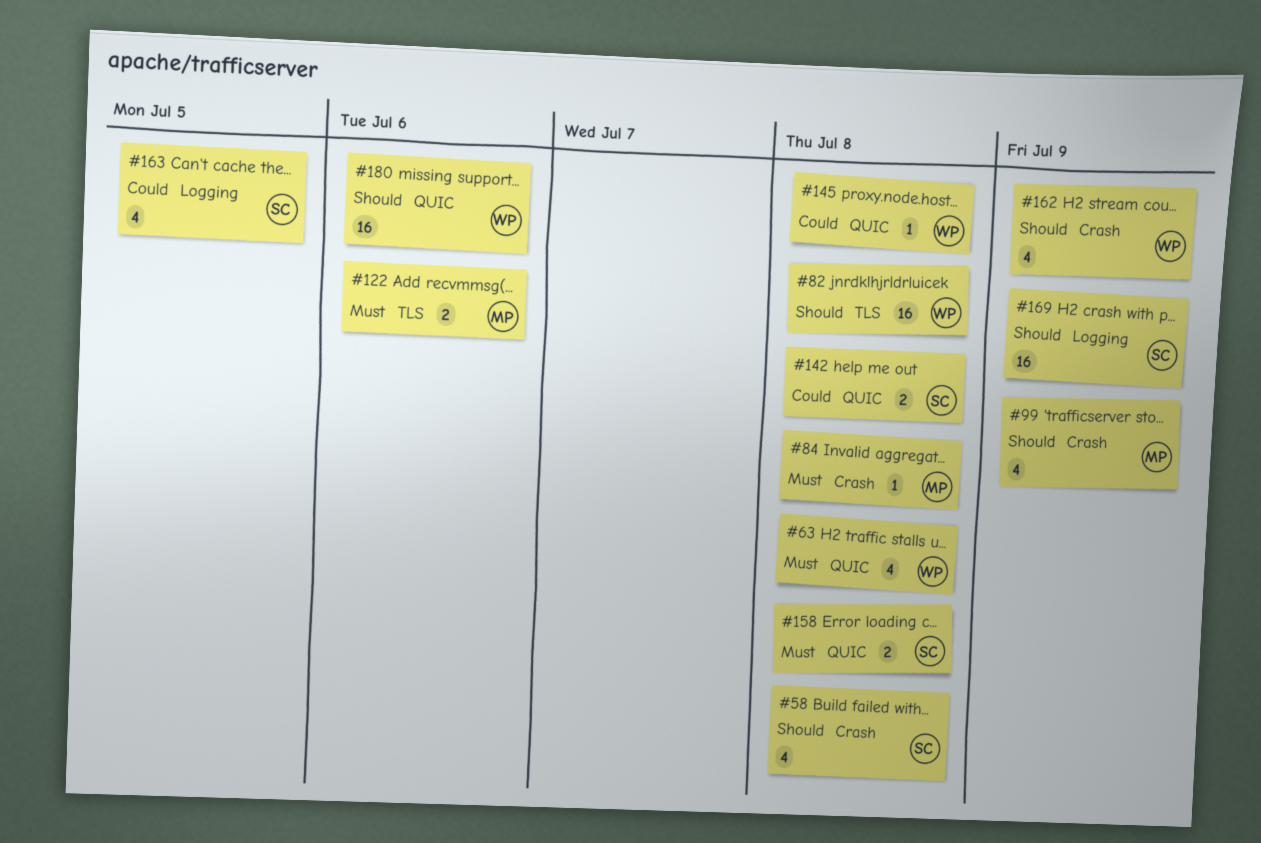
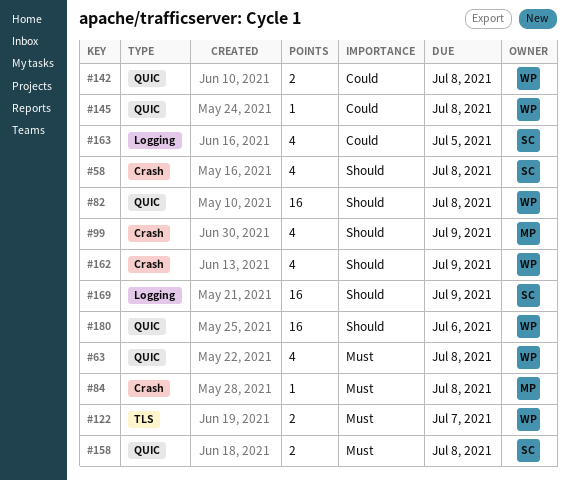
#82, label: TLS -> QUIC
#122, owner: MP -> WP
#122, due: Jul 6 -> Jul 7
#142, owner: SC -> WP

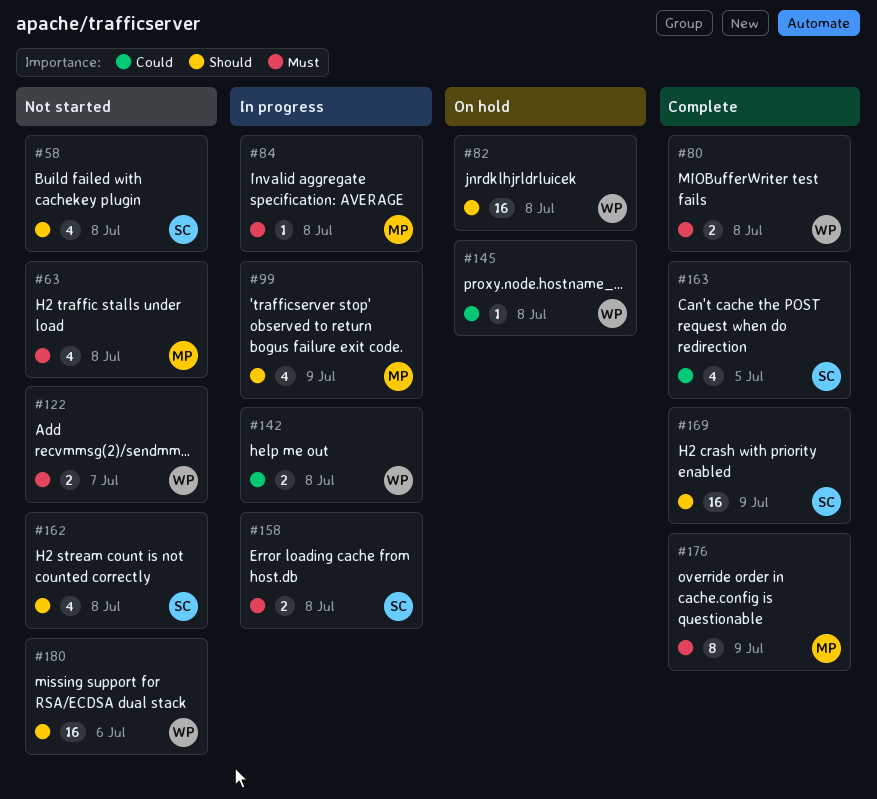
#63, owner: WP -> MP
#80: none -> present
#162, owner: WP -> SC
#162, due: Jul 9 -> Jul 8
#176: none -> present

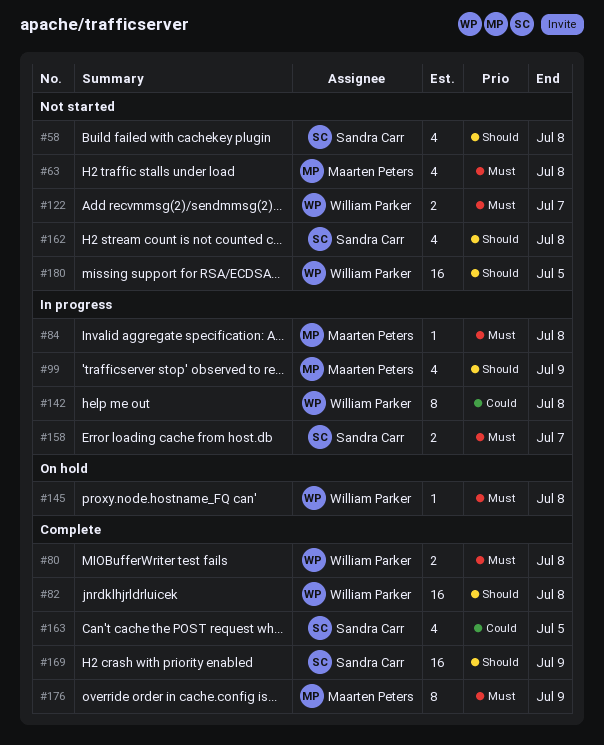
#82, status: On hold -> Complete
#142, estimate: 2 -> 8
#145, priority: Could -> Must
#158, due: Jul 8 -> Jul 7
#180, due: Jul 6 -> Jul 5

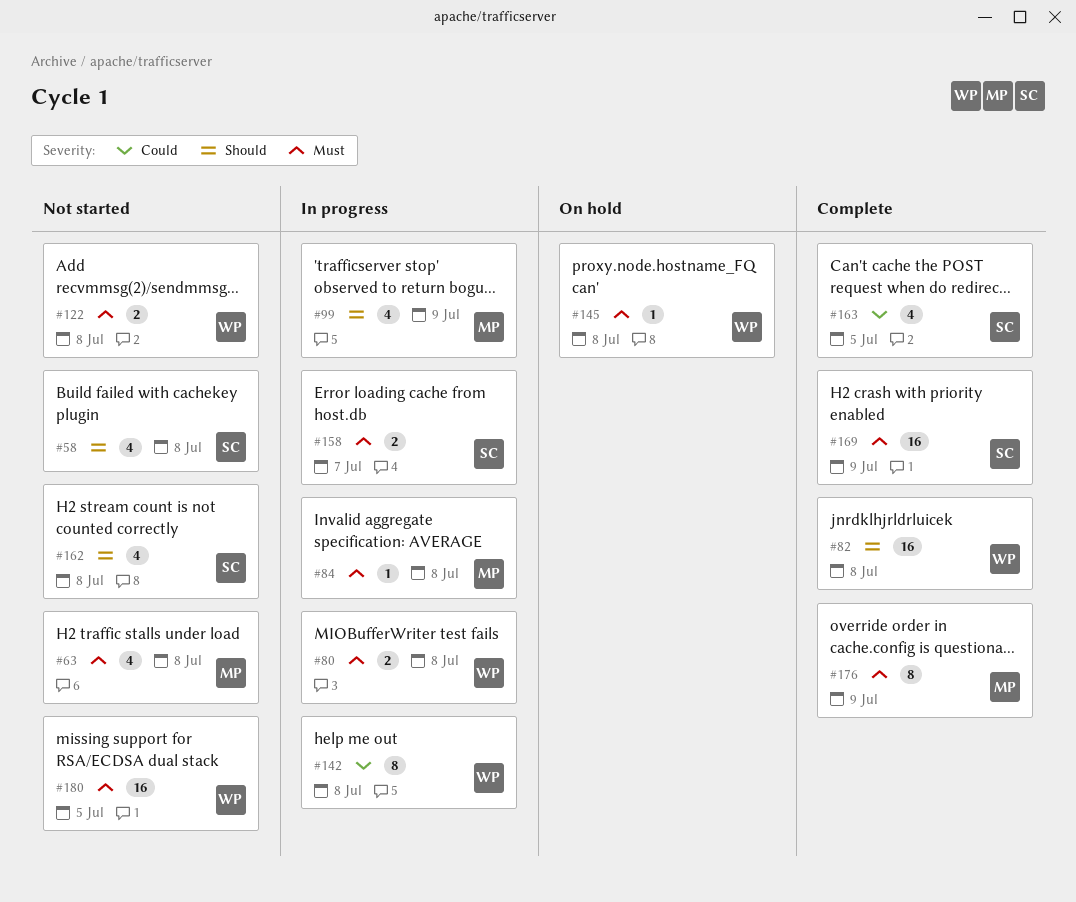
#80, status: Complete -> In progress
#122, due: Jul 7 -> Jul 8
#169, priority: Should -> Must
#180, priority: Should -> Must

